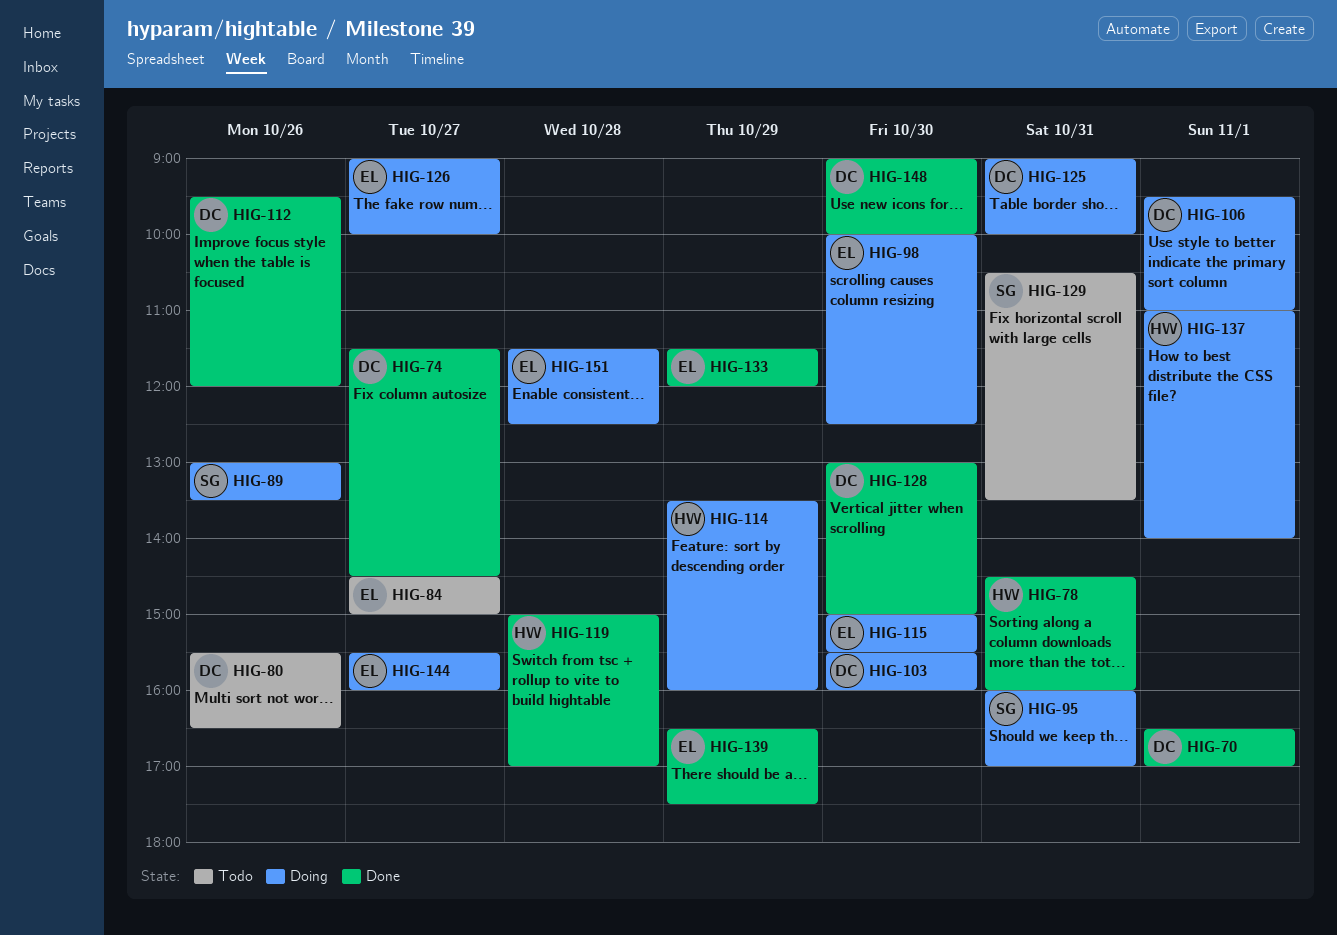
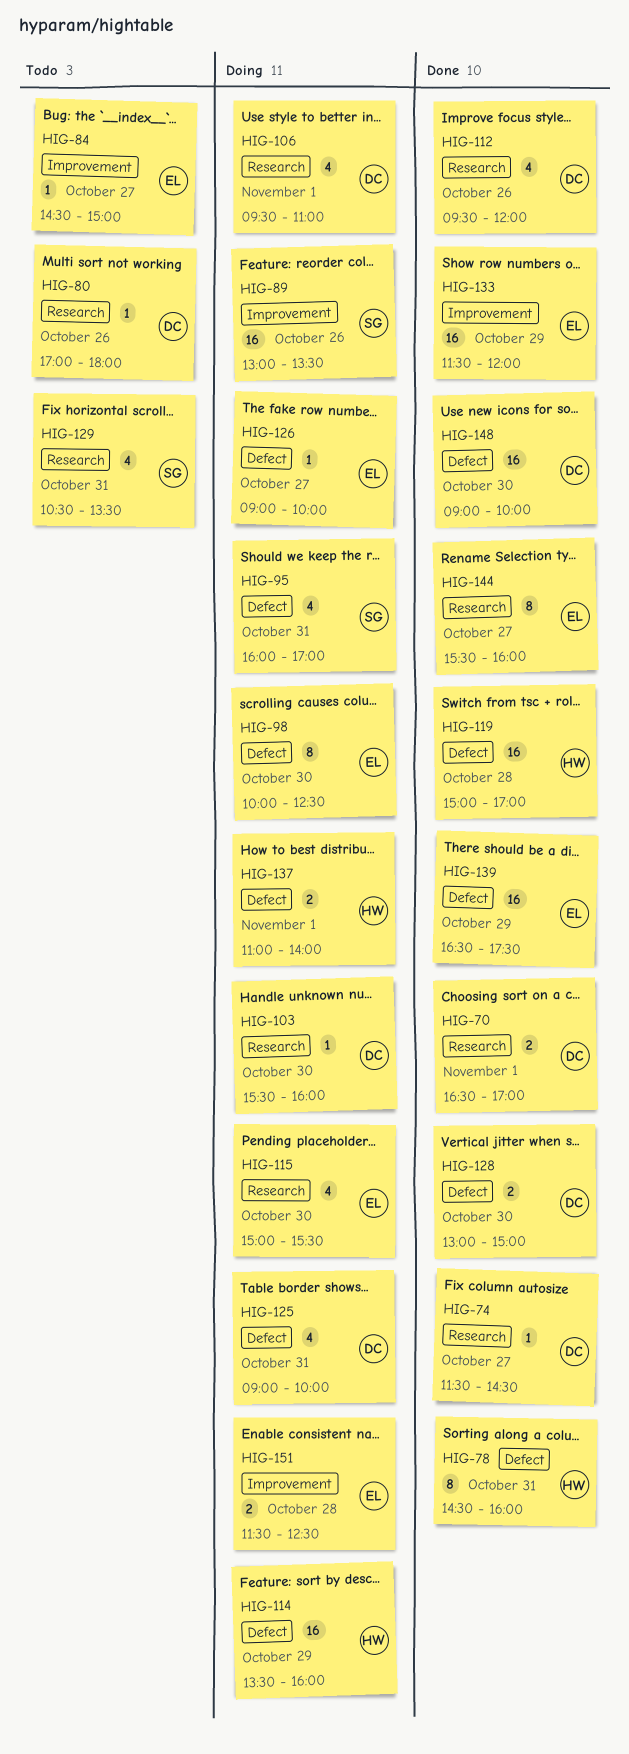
HIG-80, begins: 15:30 -> 17:00
HIG-80, ends: 16:30 -> 18:00
HIG-144, status: Doing -> Done

